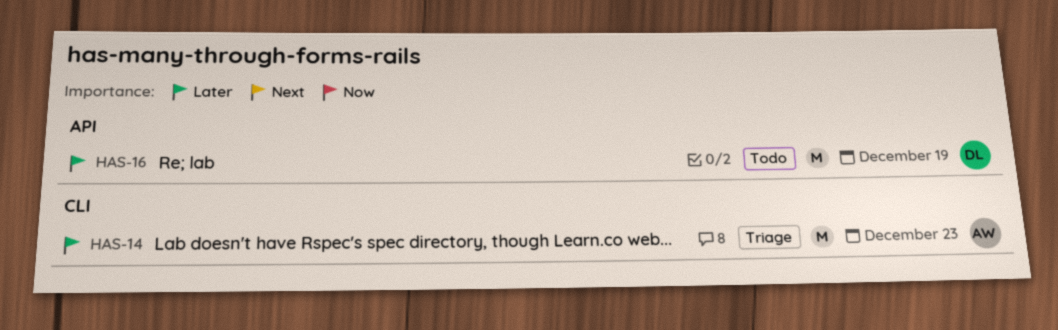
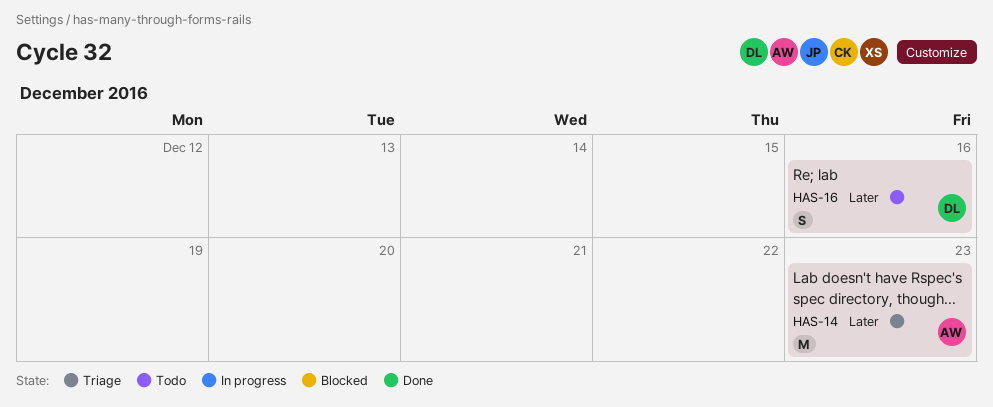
HAS-16, estimate: M -> S
HAS-16, due: Dec 19 -> Dec 16

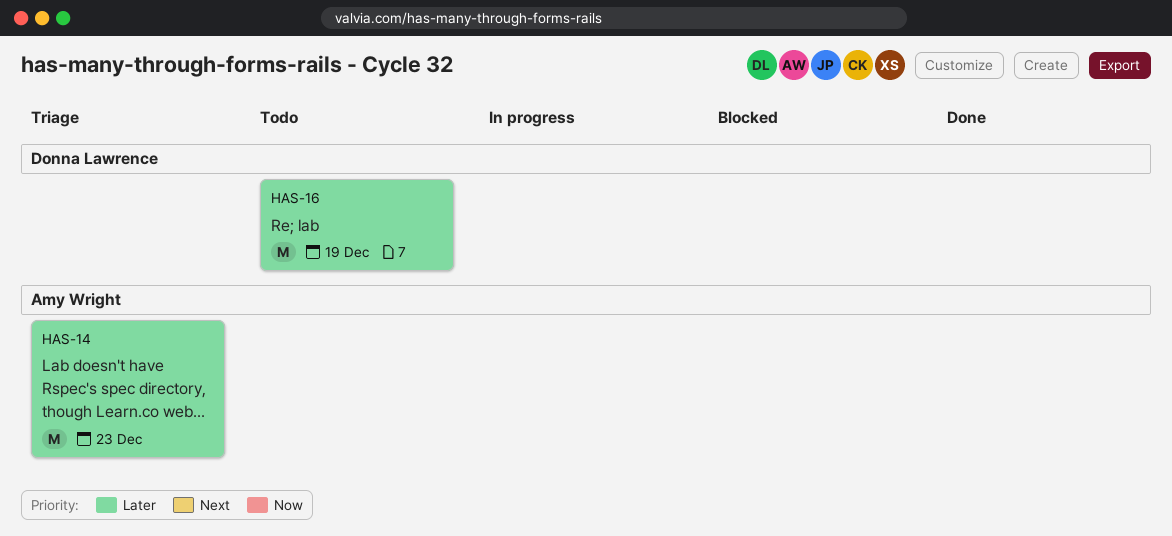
HAS-16, estimate: S -> M
HAS-16, due: Dec 16 -> Dec 19

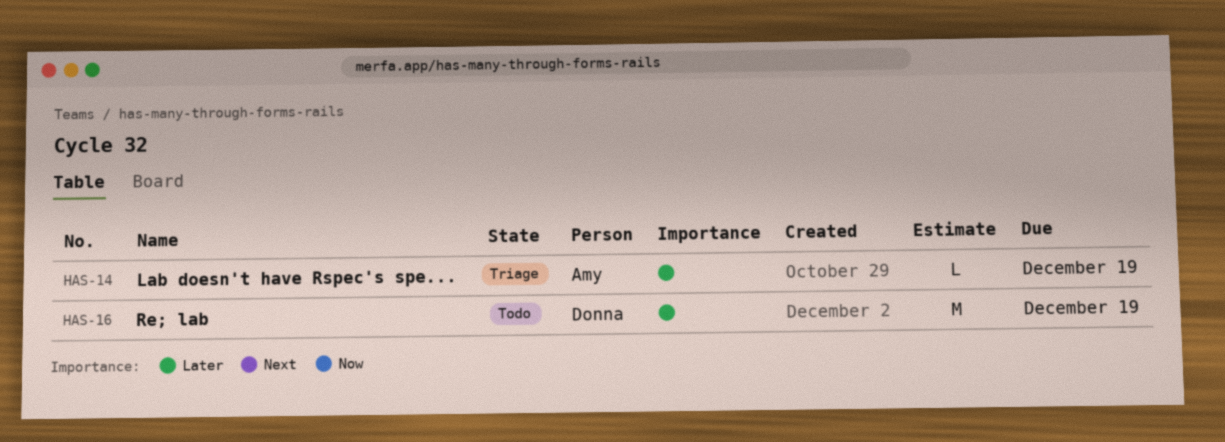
HAS-14, estimate: M -> L
HAS-14, due: Dec 23 -> Dec 19

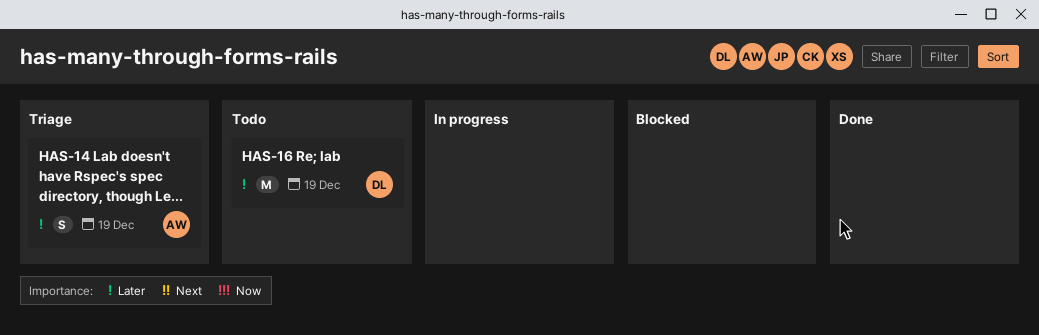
HAS-14, estimate: L -> S

